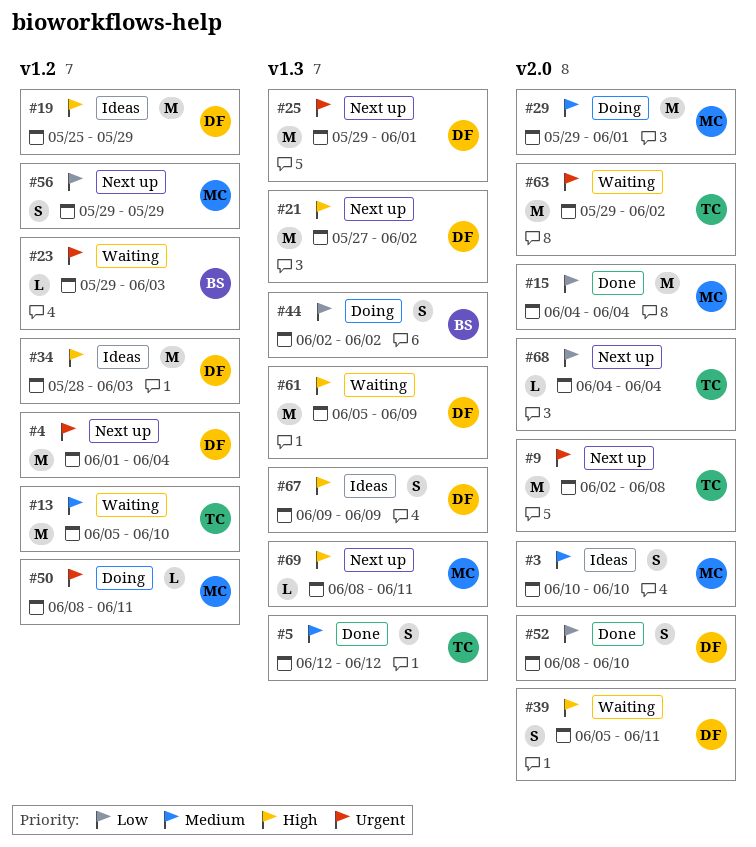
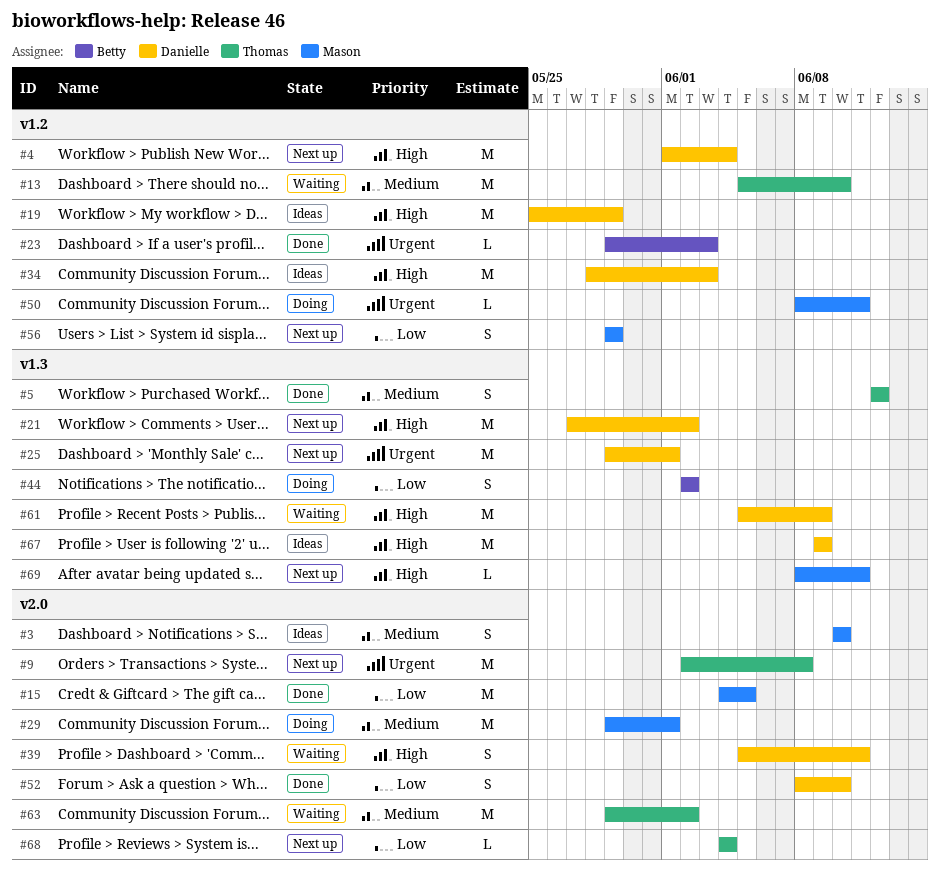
#4, priority: Urgent -> High
#15, due: Jun 4 -> Jun 5
#23, status: Waiting -> Done
#63, priority: Urgent -> Medium
#67, estimate: S -> M

